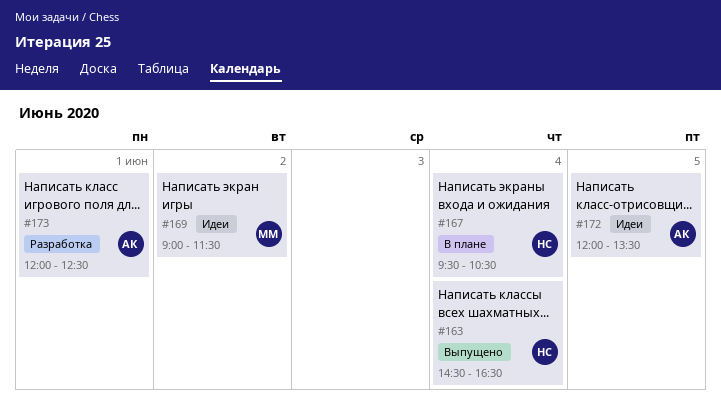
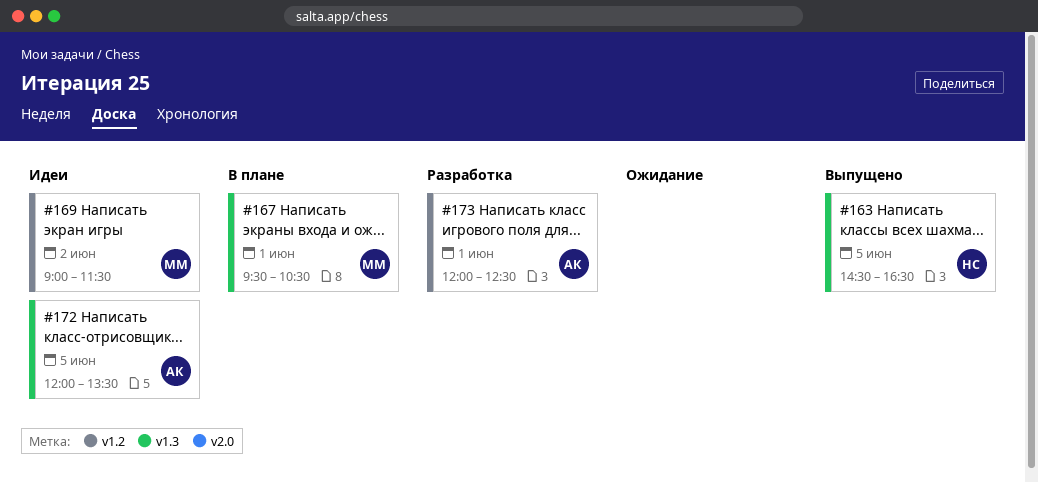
#163, day: Jun 4 -> Jun 5
#167, owner: НС -> ММ
#167, day: Jun 4 -> Jun 1

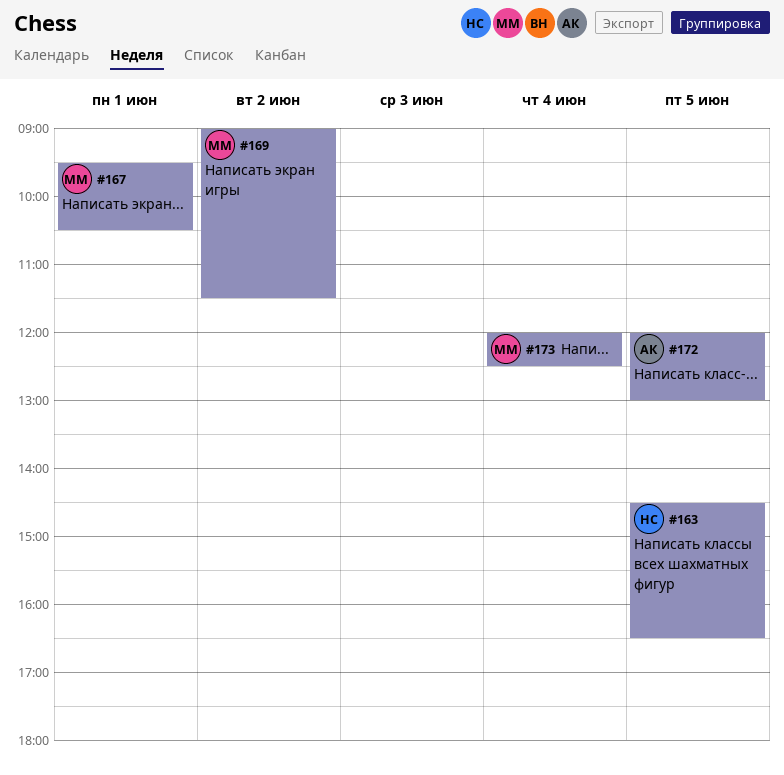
#172, ends: 13:30 -> 13:00
#173, owner: АК -> ММ
#173, day: Jun 1 -> Jun 4

